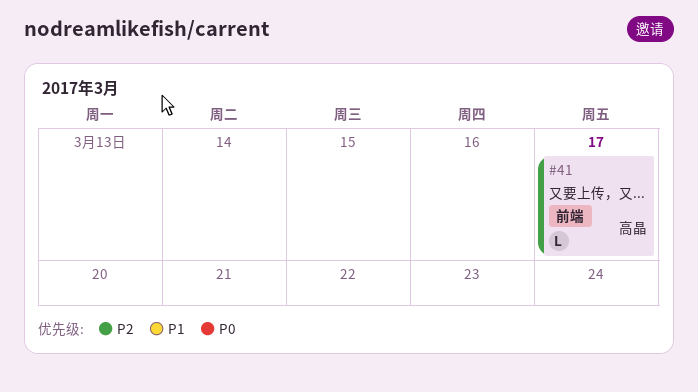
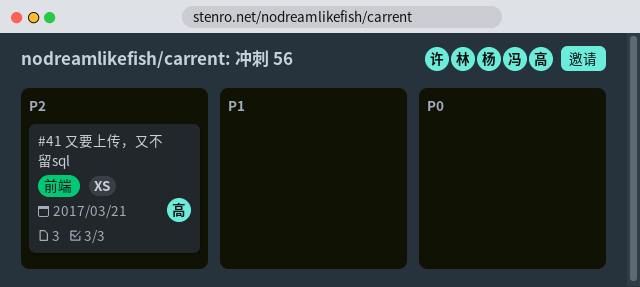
#41, estimate: L -> XS
#41, due: Mar 17 -> Mar 21

